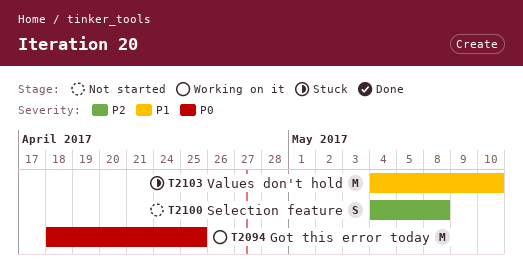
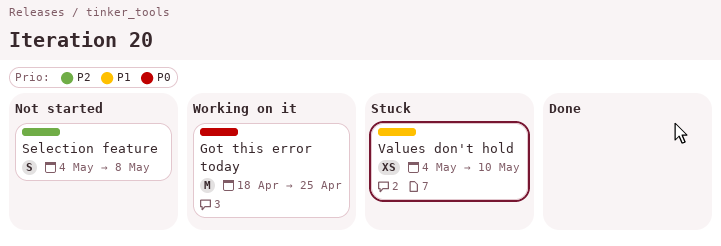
Values don't hold, estimate: M -> XS

